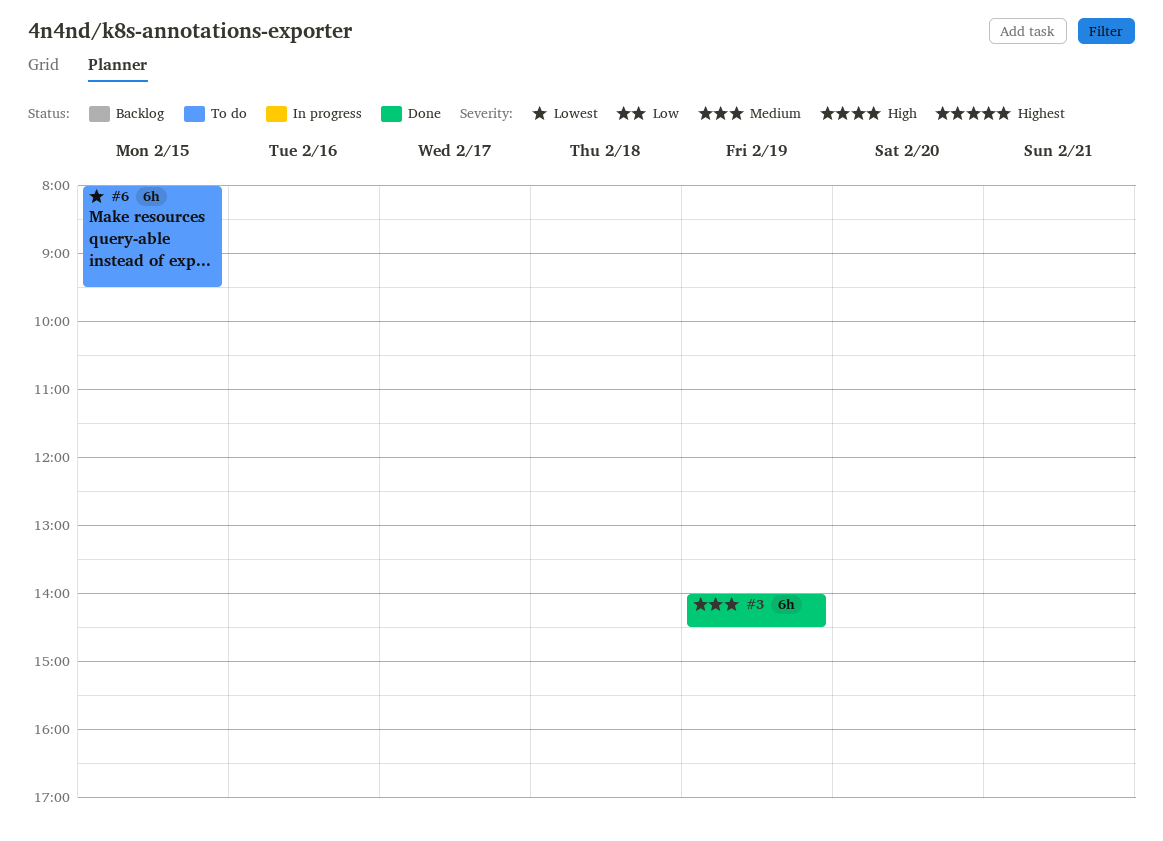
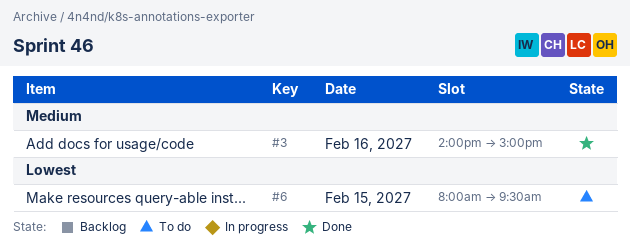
#3, day: Feb 19 -> Feb 16
#3, ends: 14:30 -> 15:00

